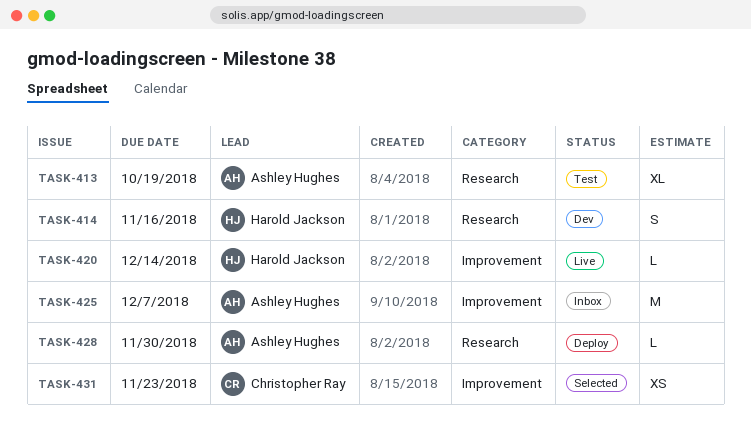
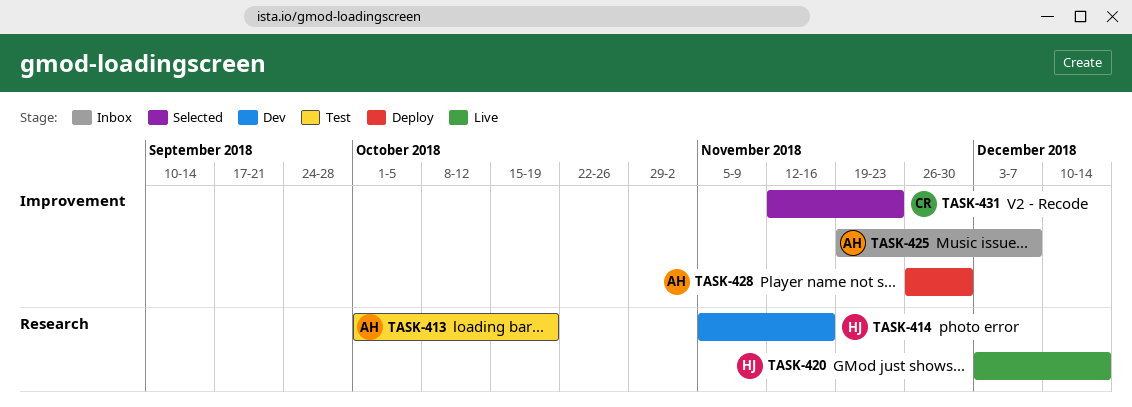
TASK-420, label: Improvement -> Research
TASK-428, label: Research -> Improvement

